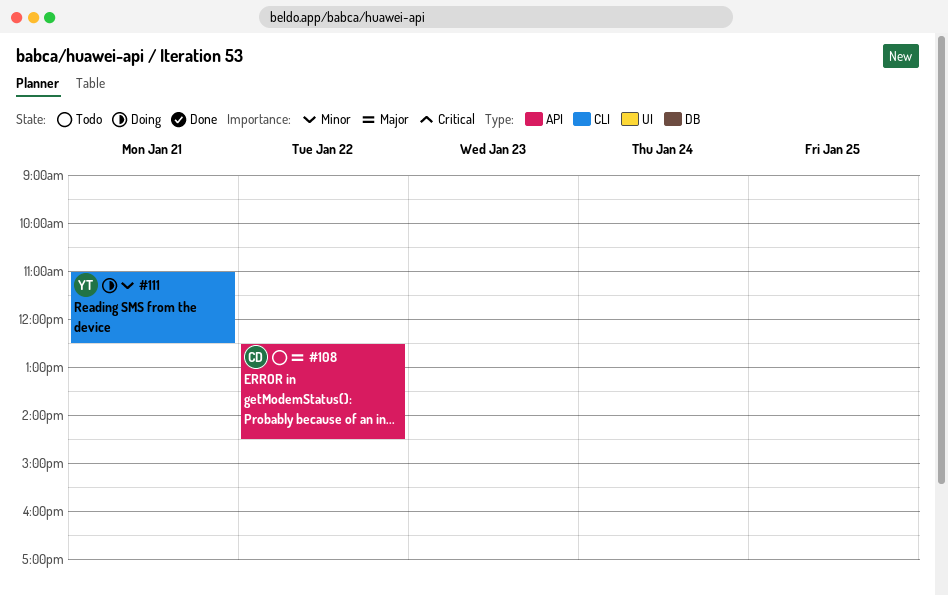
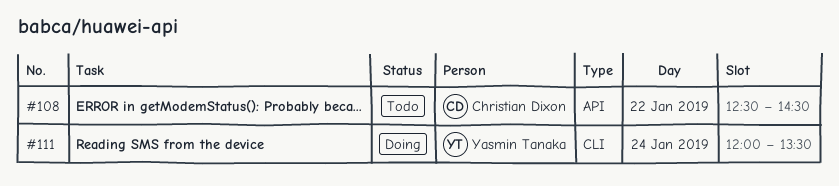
#111, day: Jan 21 -> Jan 24
#111, begins: 11:00 -> 12:00
#111, ends: 12:30 -> 13:30

